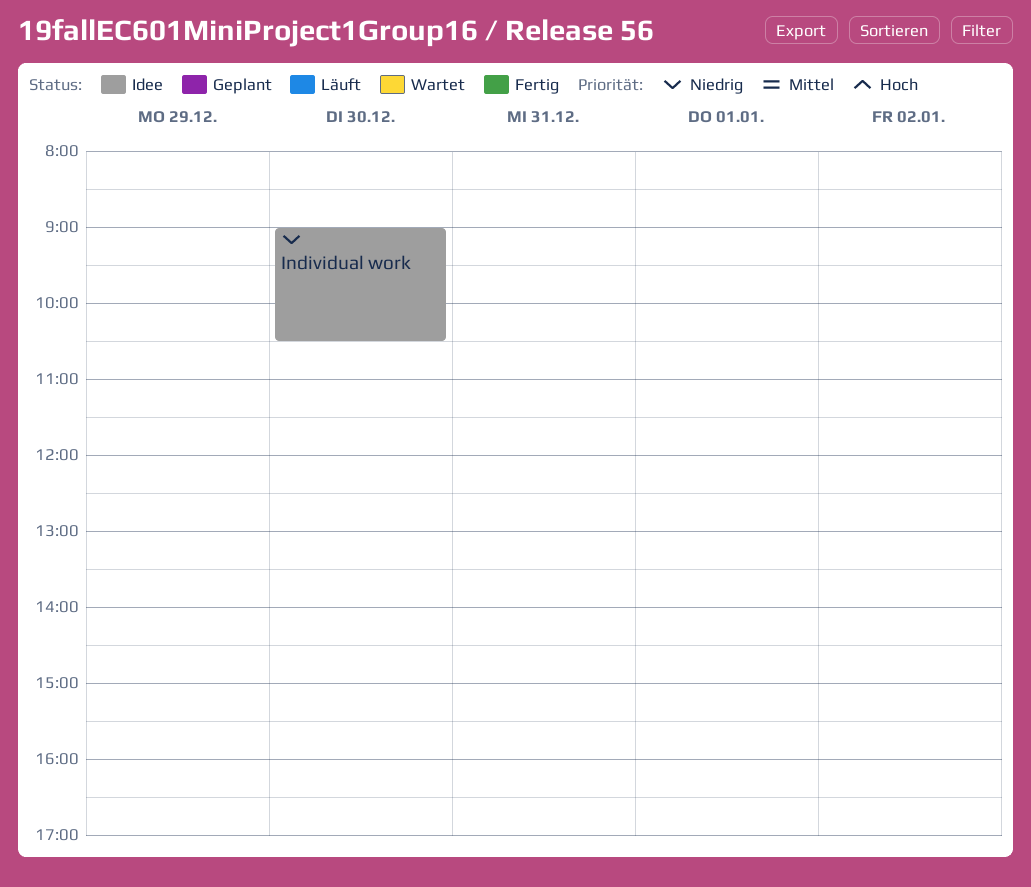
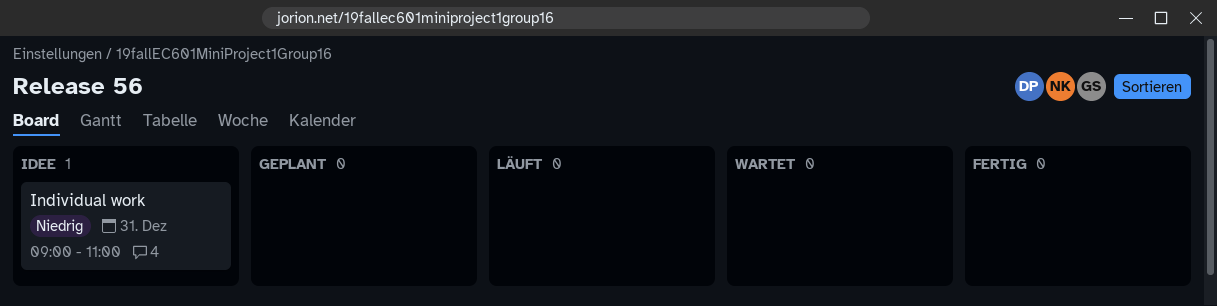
Individual work, day: Dec 30 -> Dec 31
Individual work, ends: 10:30 -> 11:00

